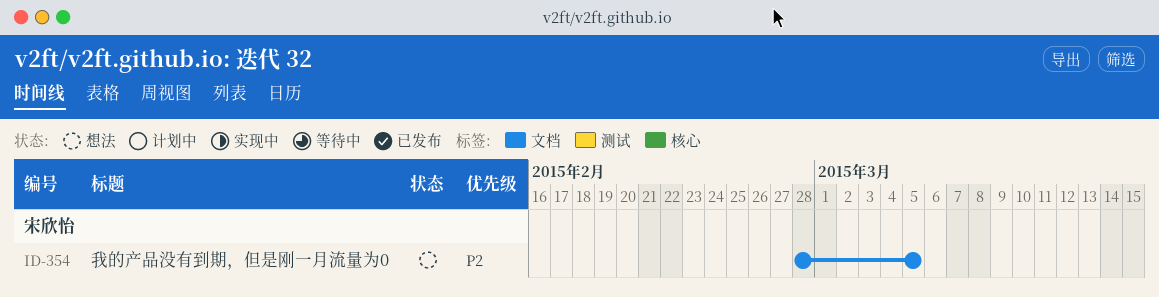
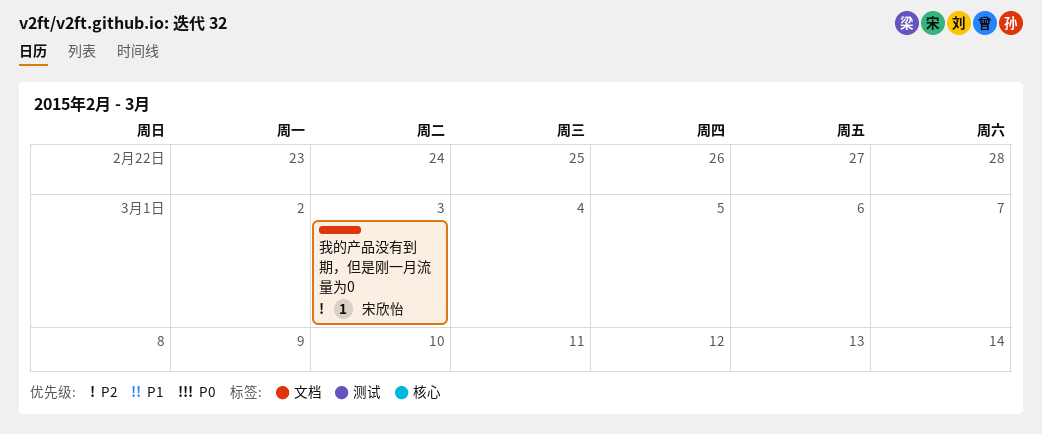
我的产品没有到期，但是刚一月流量为0, due: Mar 5 -> Mar 3

